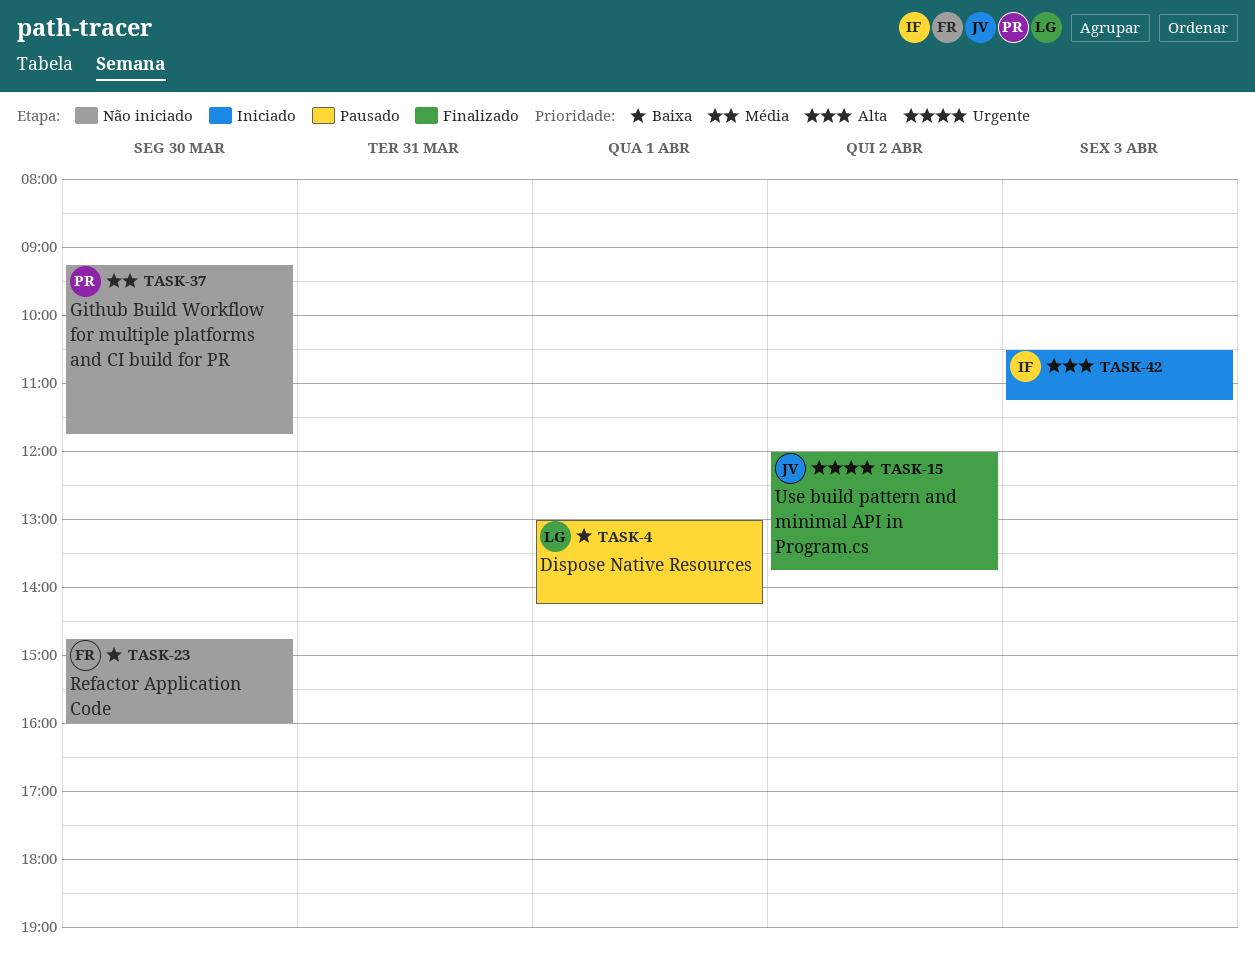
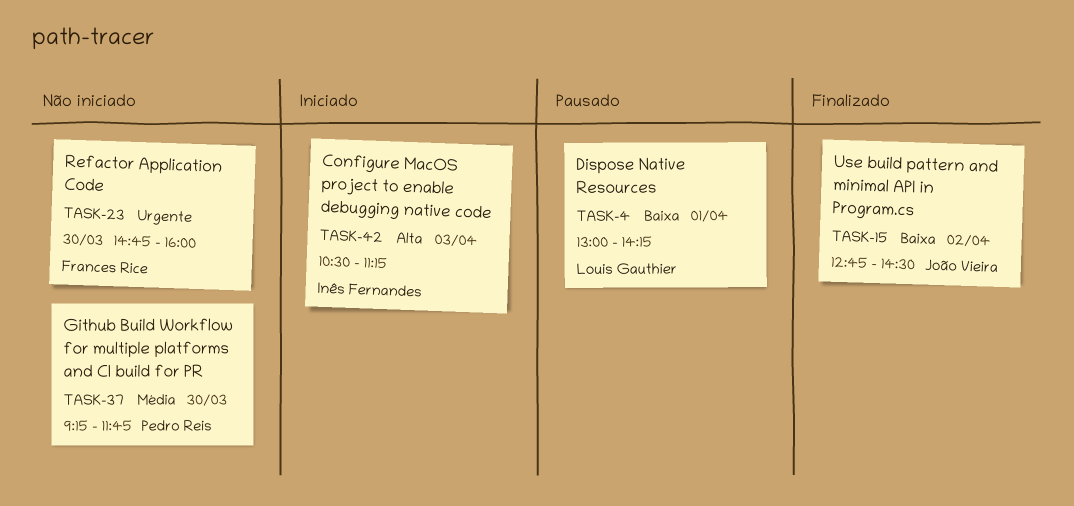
TASK-15, priority: Urgente -> Baixa
TASK-15, begins: 12:00 -> 12:45
TASK-15, ends: 13:45 -> 14:30
TASK-23, priority: Baixa -> Urgente

